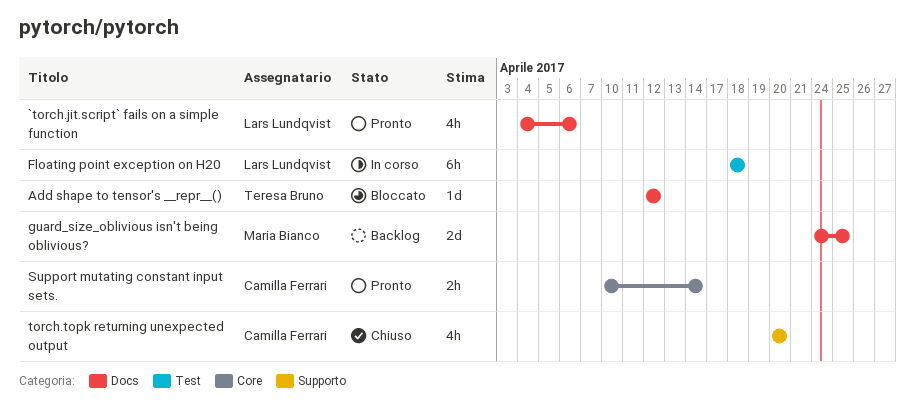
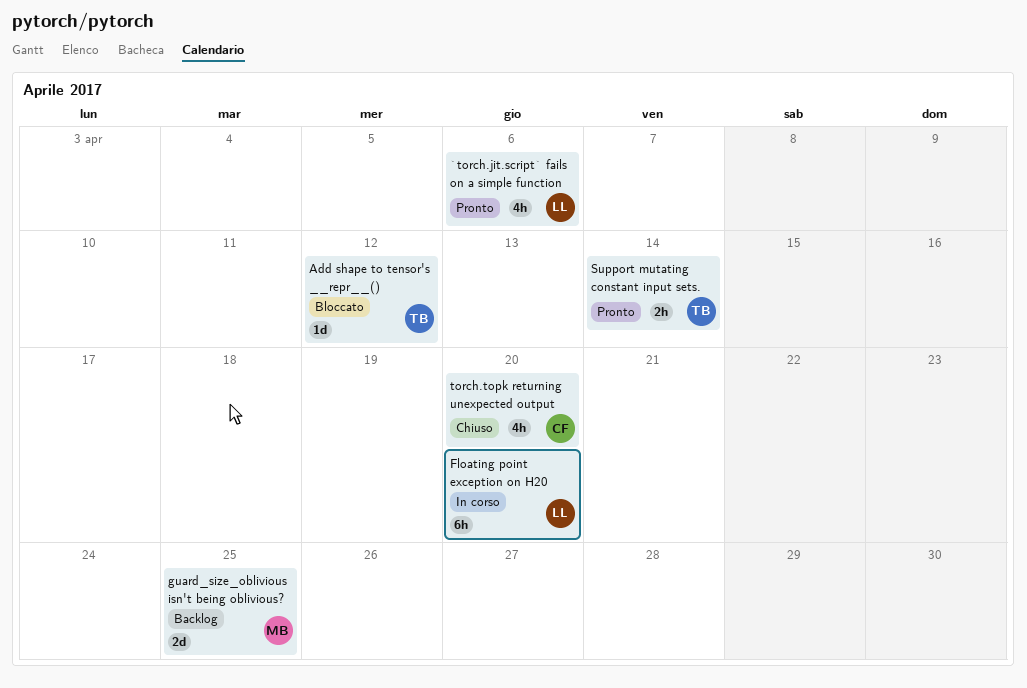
Floating point exception on H20, due: Apr 18 -> Apr 20
Support mutating constant input sets., owner: Camilla Ferrari -> Teresa Bruno

